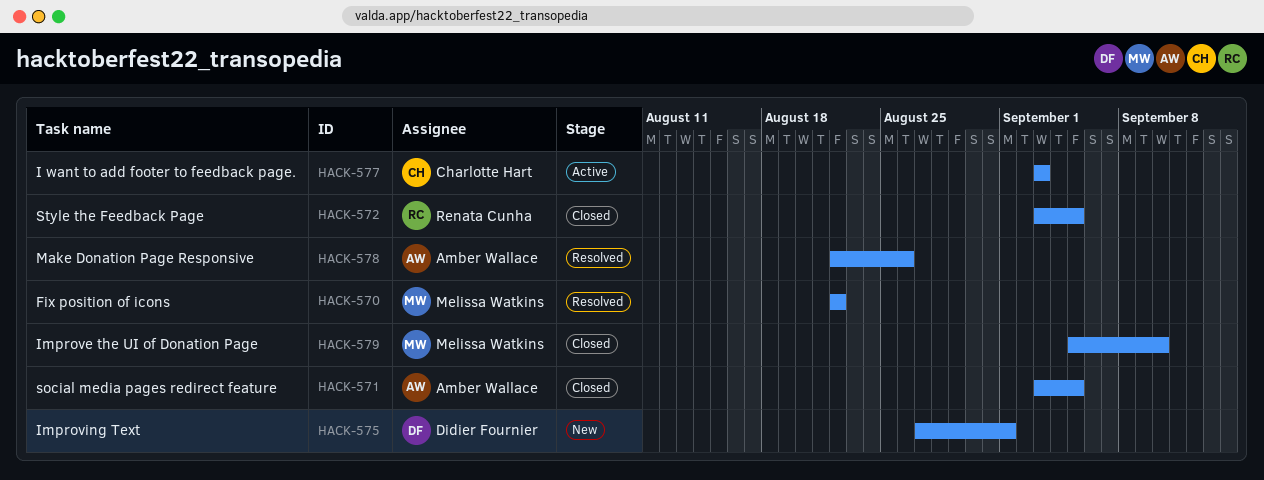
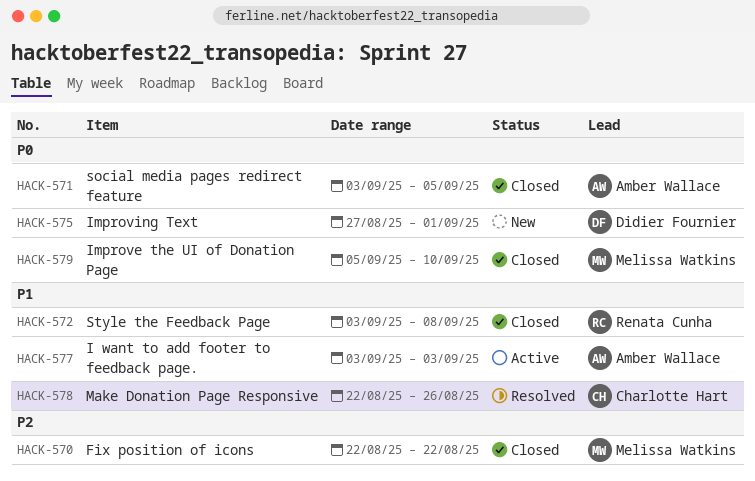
HACK-570, status: Resolved -> Closed
HACK-572, due: Sep 5 -> Sep 8
HACK-577, owner: Charlotte Hart -> Amber Wallace
HACK-578, owner: Amber Wallace -> Charlotte Hart

